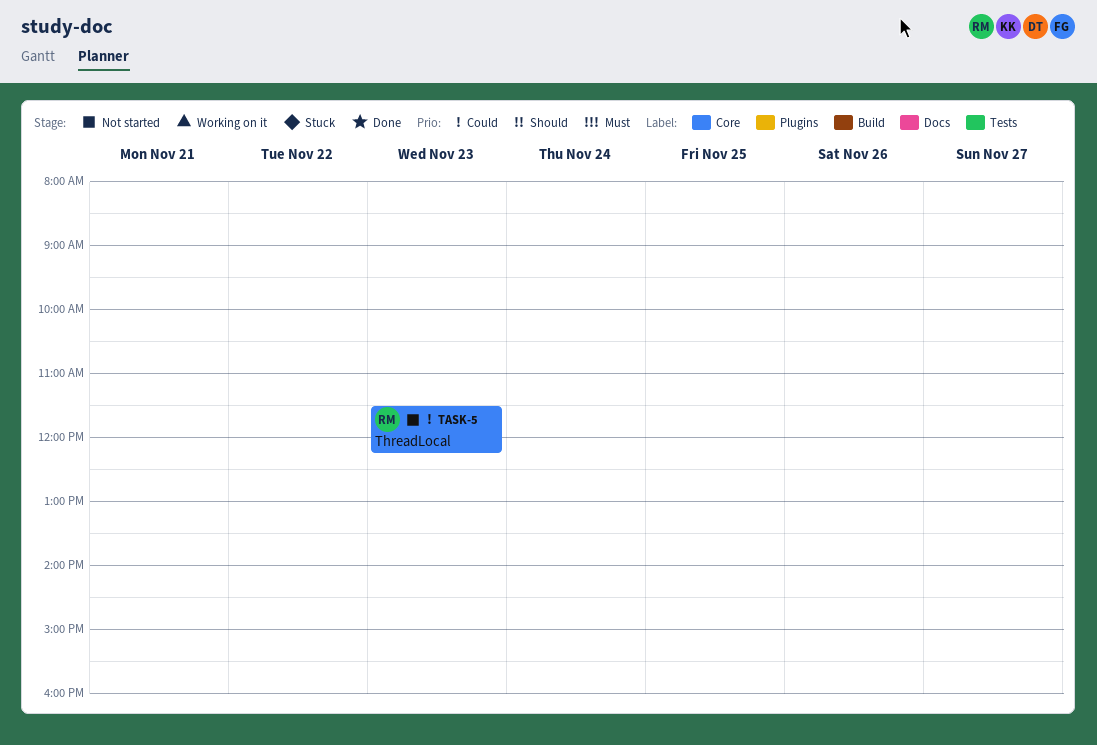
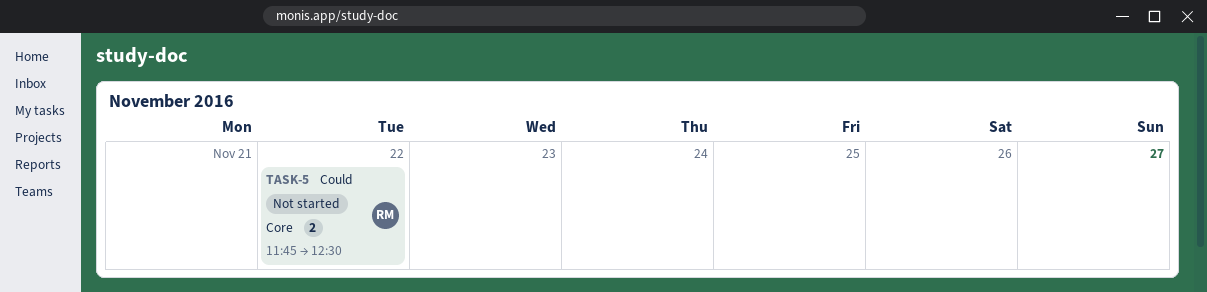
TASK-5, day: Nov 23 -> Nov 22
TASK-5, begins: 11:30 -> 11:45
TASK-5, ends: 12:15 -> 12:30

